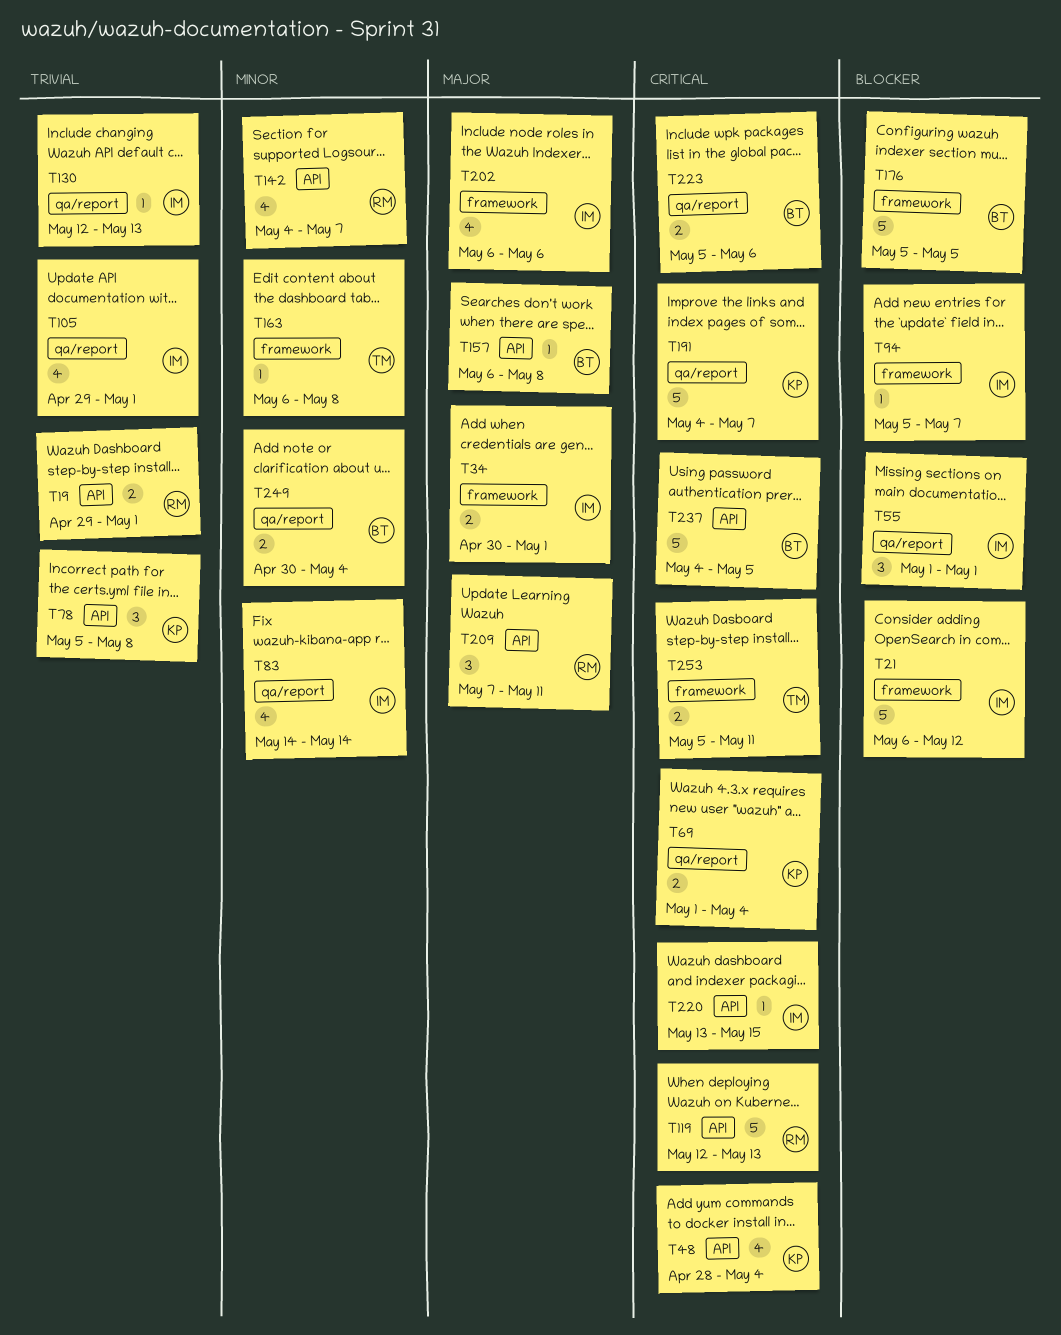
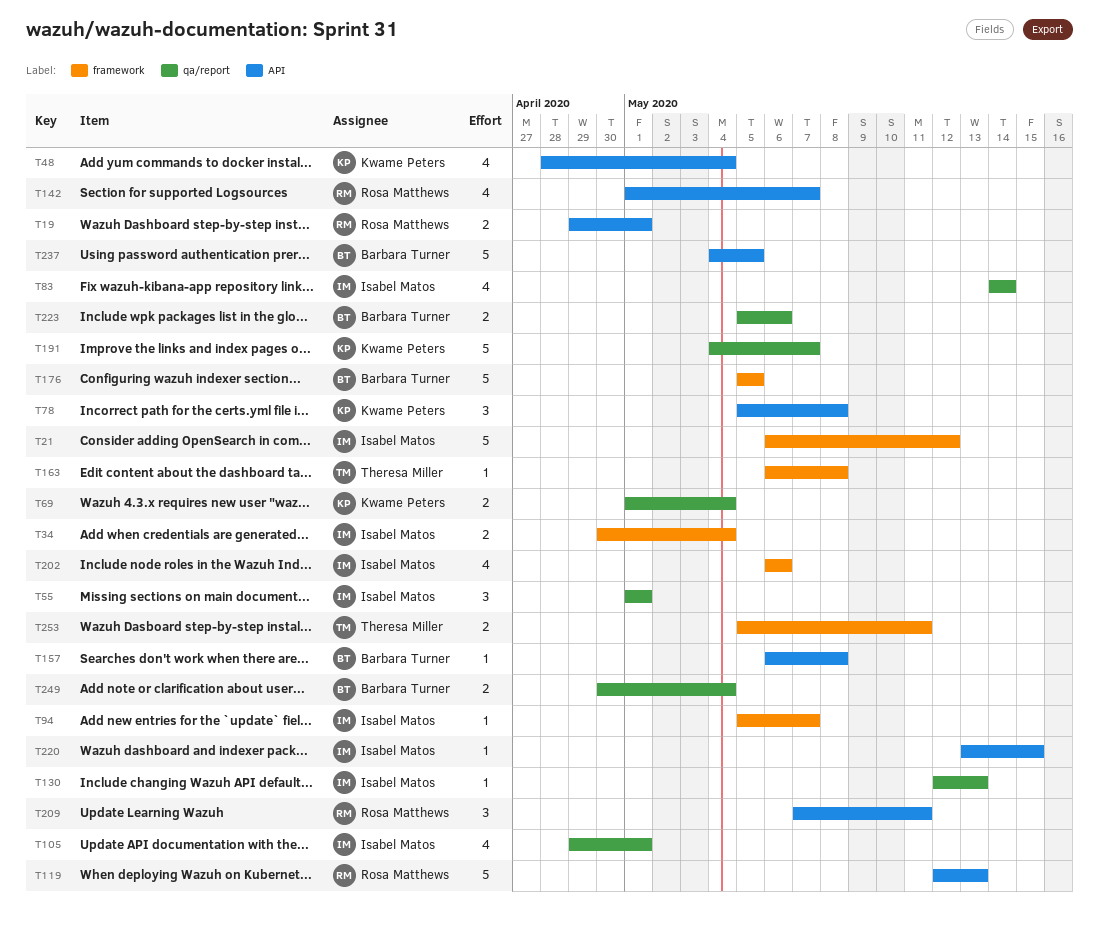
T34, due: May 1 -> May 4
T142, start: May 4 -> May 1

